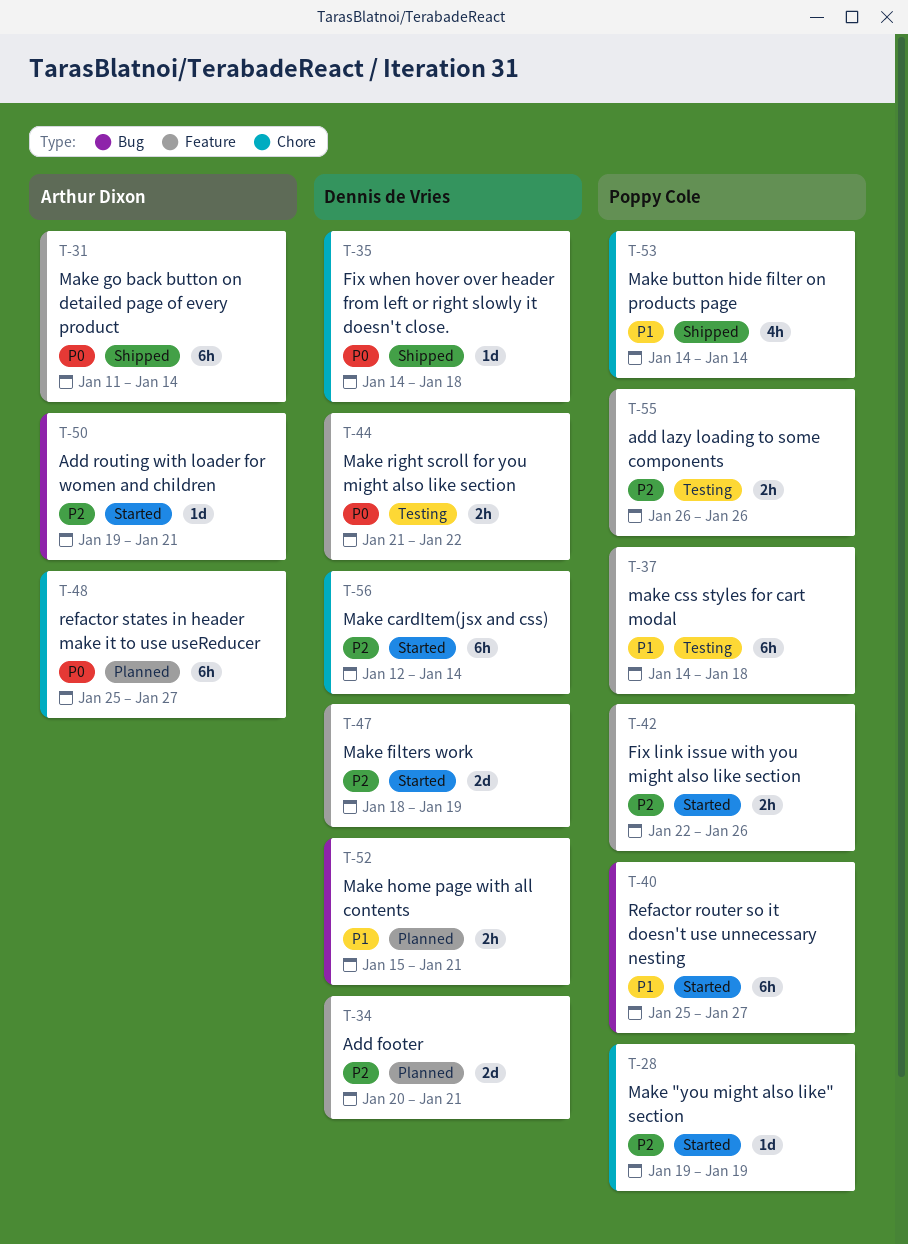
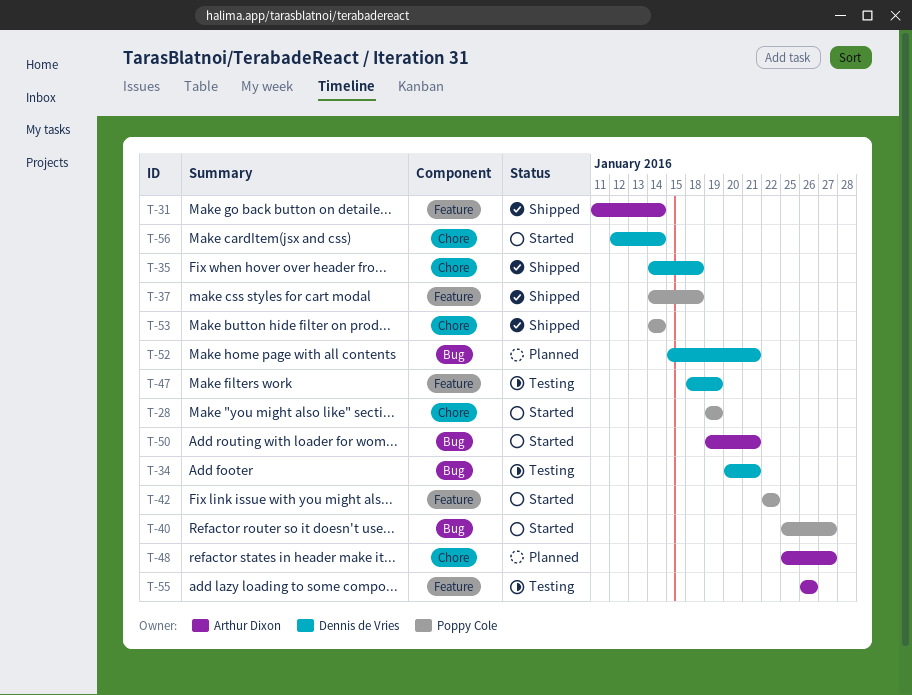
T-34, status: Planned -> Testing
T-34, label: Feature -> Bug
T-37, status: Testing -> Shipped
T-42, due: Jan 26 -> Jan 22
T-44: present -> none
T-47, status: Started -> Testing
T-55, owner: Poppy Cole -> Arthur Dixon

